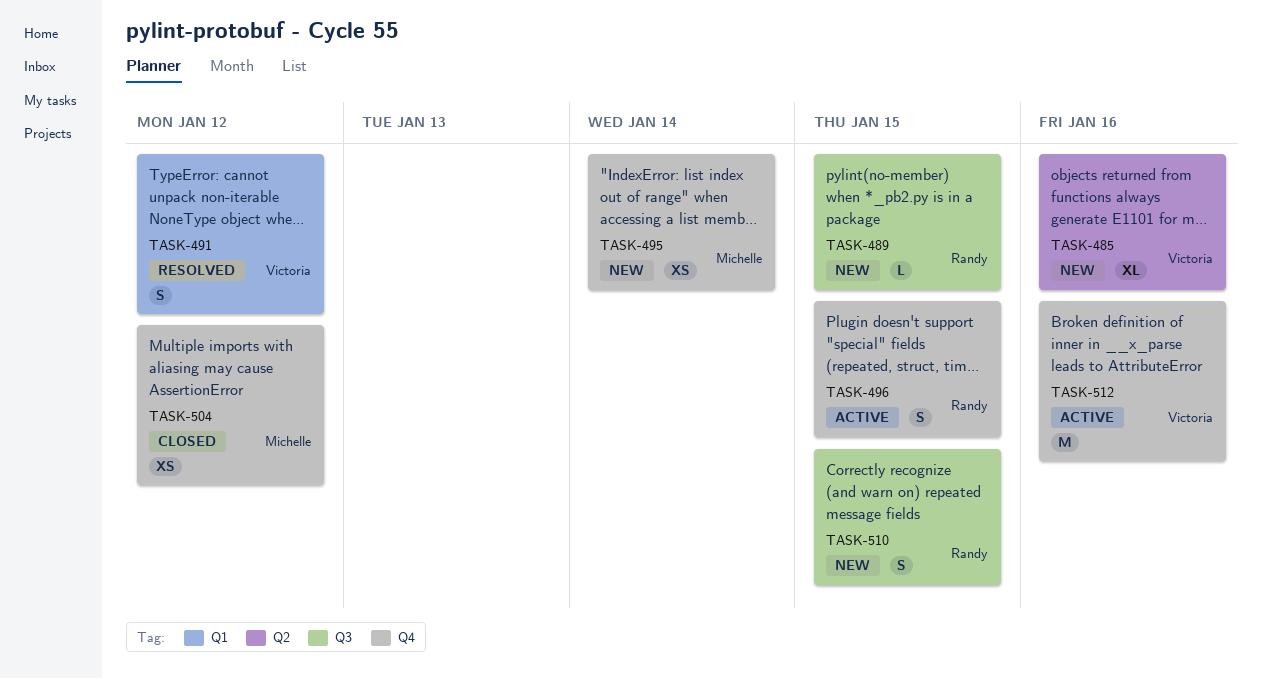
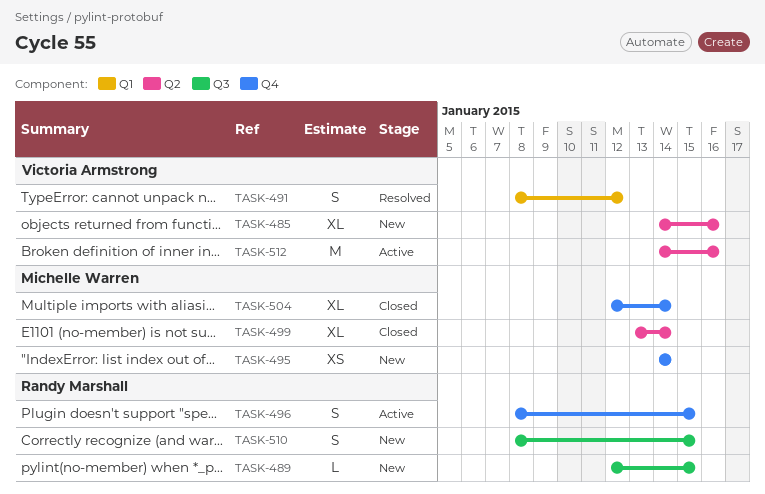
TASK-499: none -> present
TASK-504, estimate: XS -> XL
TASK-504, due: Jan 12 -> Jan 14
TASK-512, label: Q4 -> Q2

